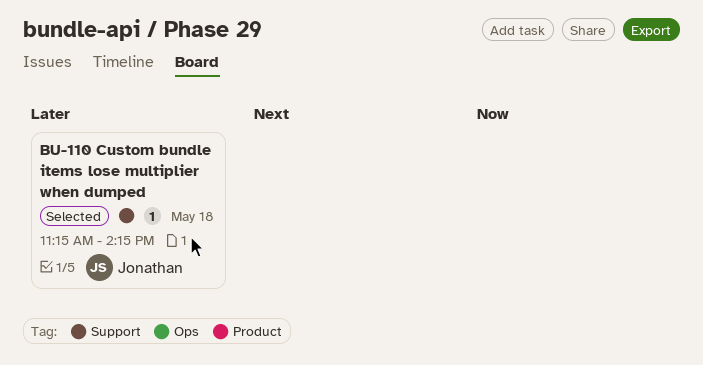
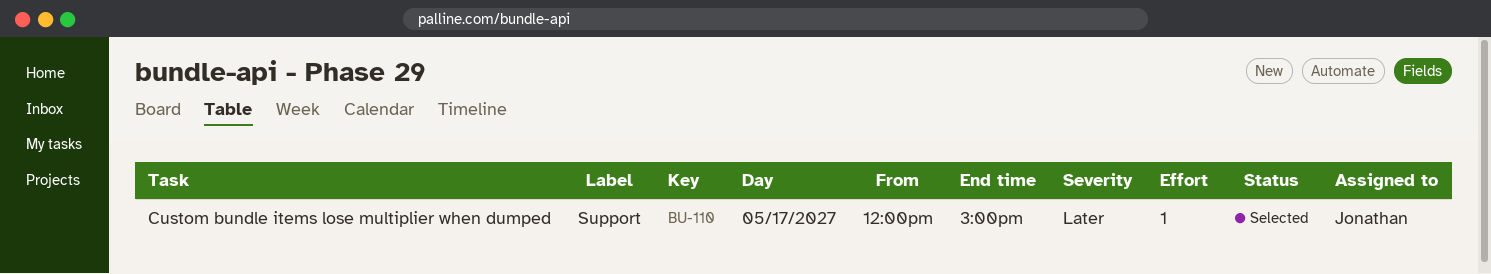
BU-110, day: May 18 -> May 17
BU-110, begins: 11:15 -> 12:00
BU-110, ends: 14:15 -> 15:00

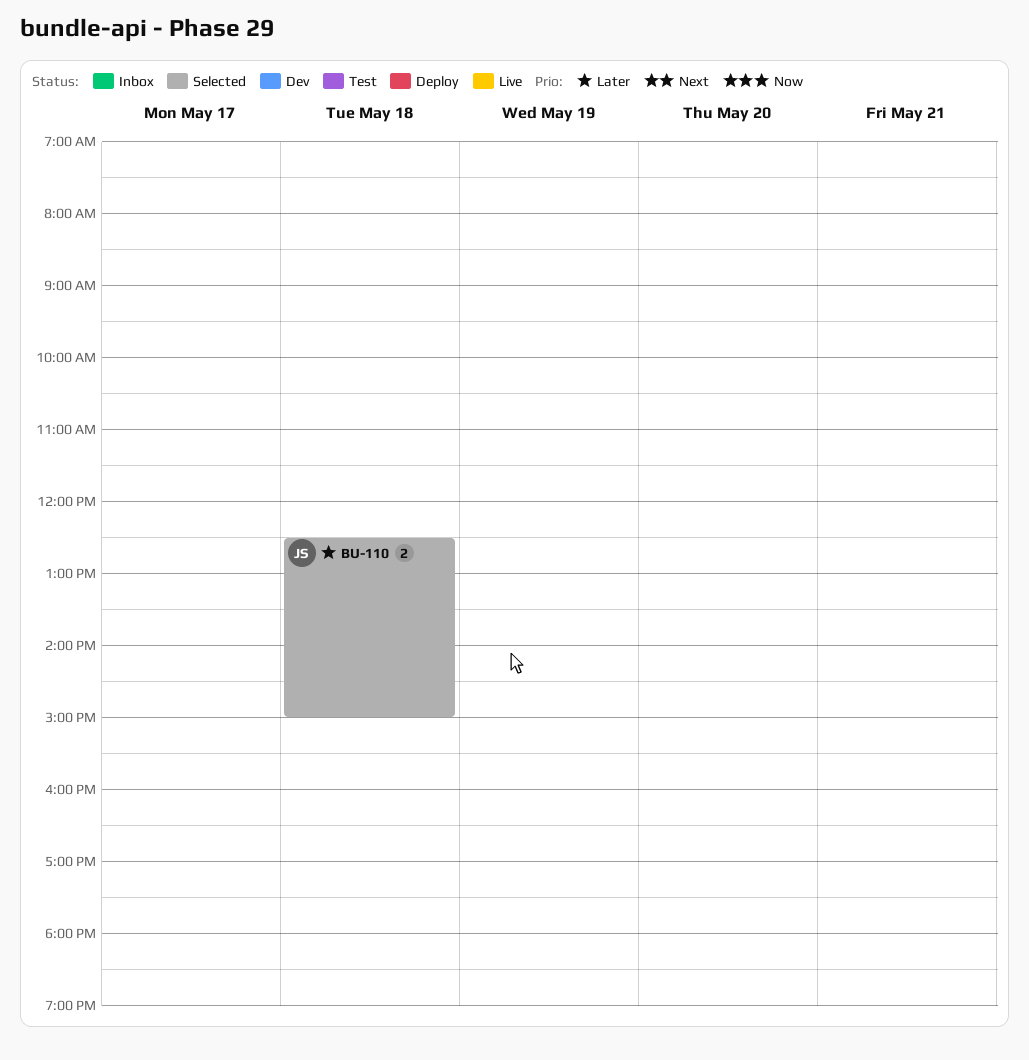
BU-110, estimate: 1 -> 2
BU-110, day: May 17 -> May 18
BU-110, begins: 12:00 -> 12:30

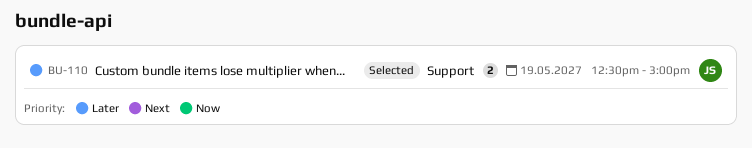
BU-110, day: May 18 -> May 19

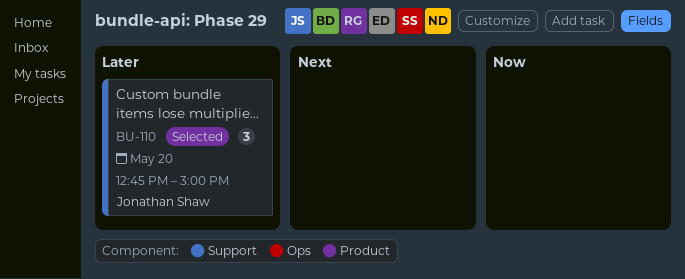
BU-110, estimate: 2 -> 3
BU-110, day: May 19 -> May 20
BU-110, begins: 12:30 -> 12:45

